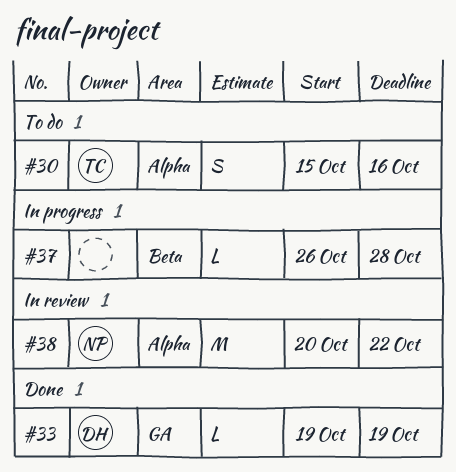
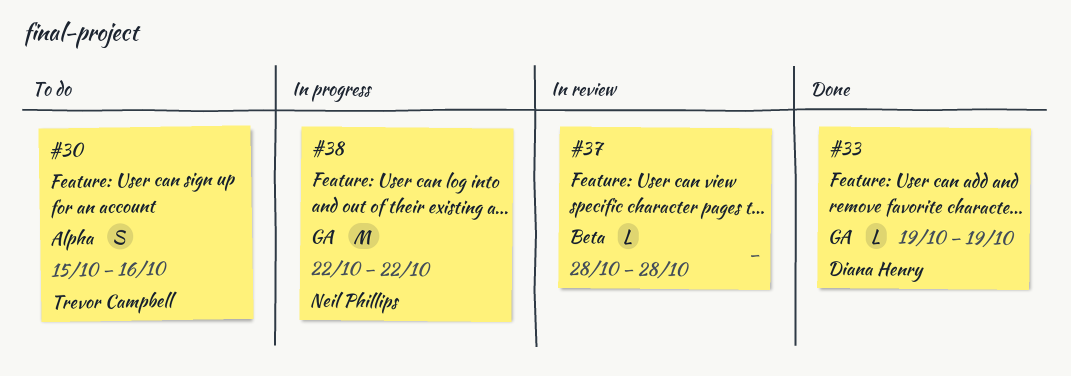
#37, status: In progress -> In review
#37, start: Oct 26 -> Oct 28
#38, status: In review -> In progress
#38, label: Alpha -> GA
#38, start: Oct 20 -> Oct 22

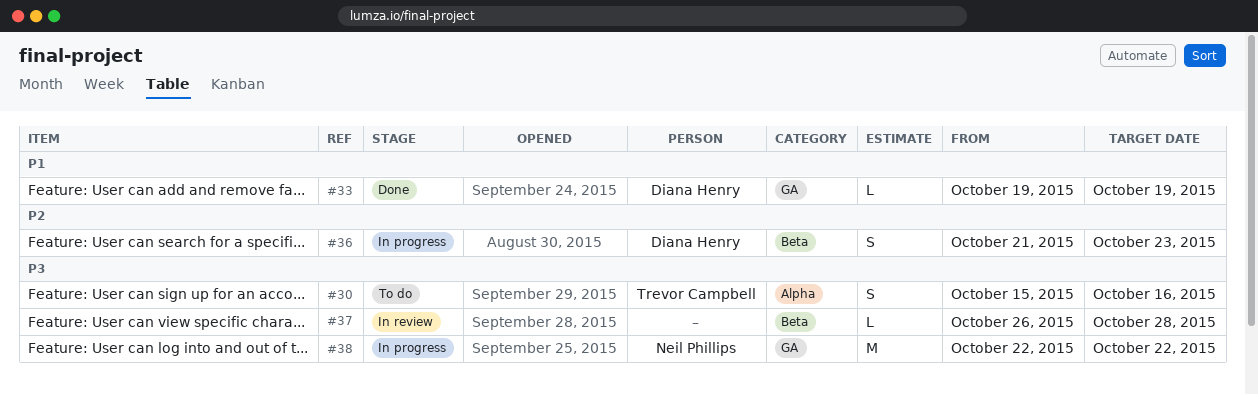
#36: none -> present
#37, start: Oct 28 -> Oct 26

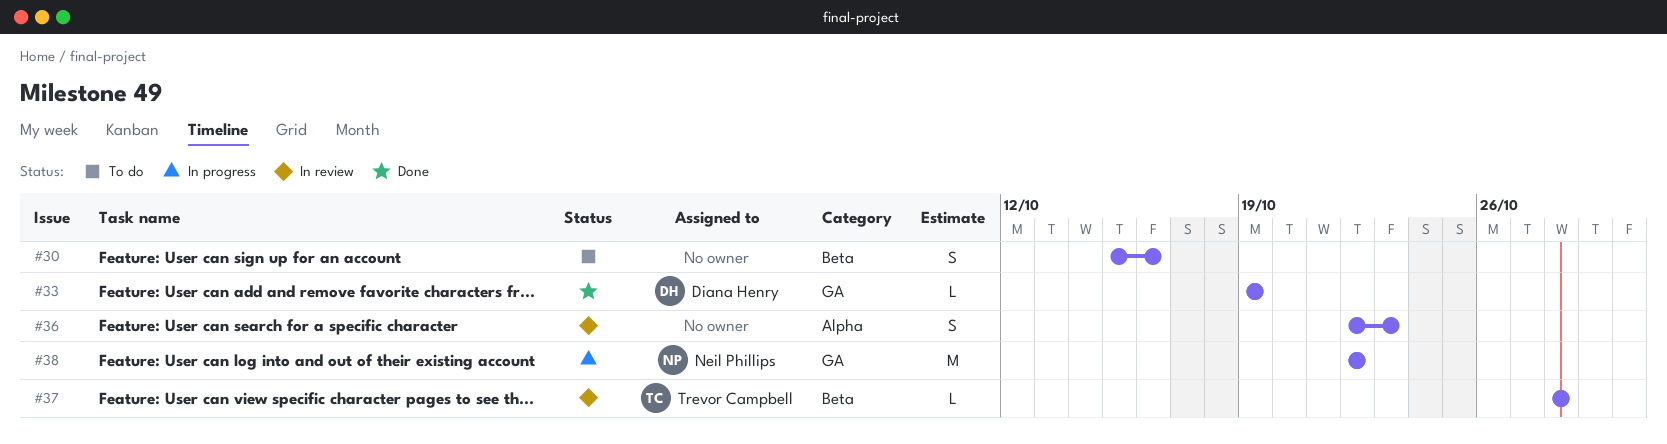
#30, owner: Trevor Campbell -> none
#30, label: Alpha -> Beta
#36, status: In progress -> In review
#36, owner: Diana Henry -> none
#36, label: Beta -> Alpha
#36, start: Oct 21 -> Oct 22
#37, owner: none -> Trevor Campbell
#37, start: Oct 26 -> Oct 28

